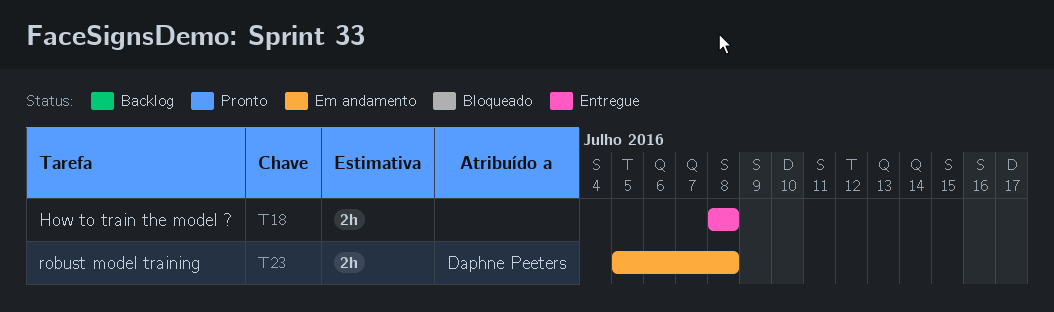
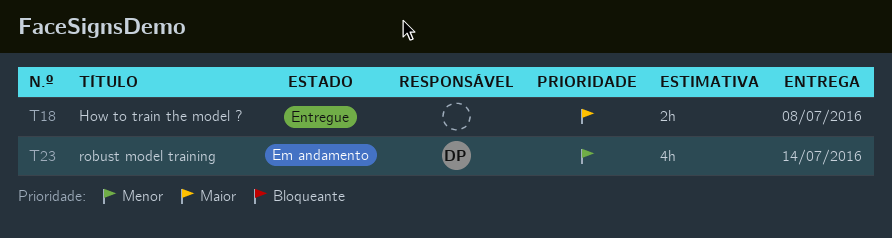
T23, estimate: 2h -> 4h
T23, due: Jul 8 -> Jul 14

